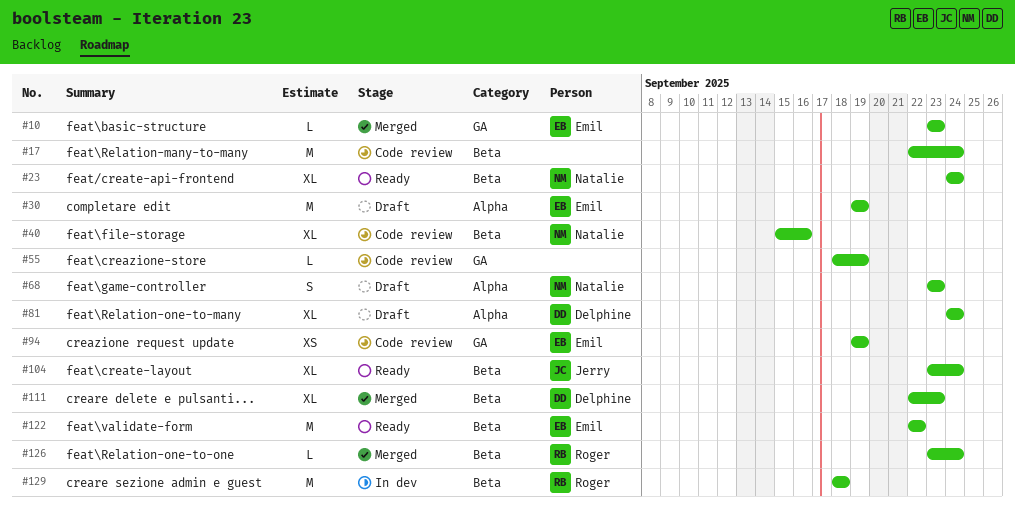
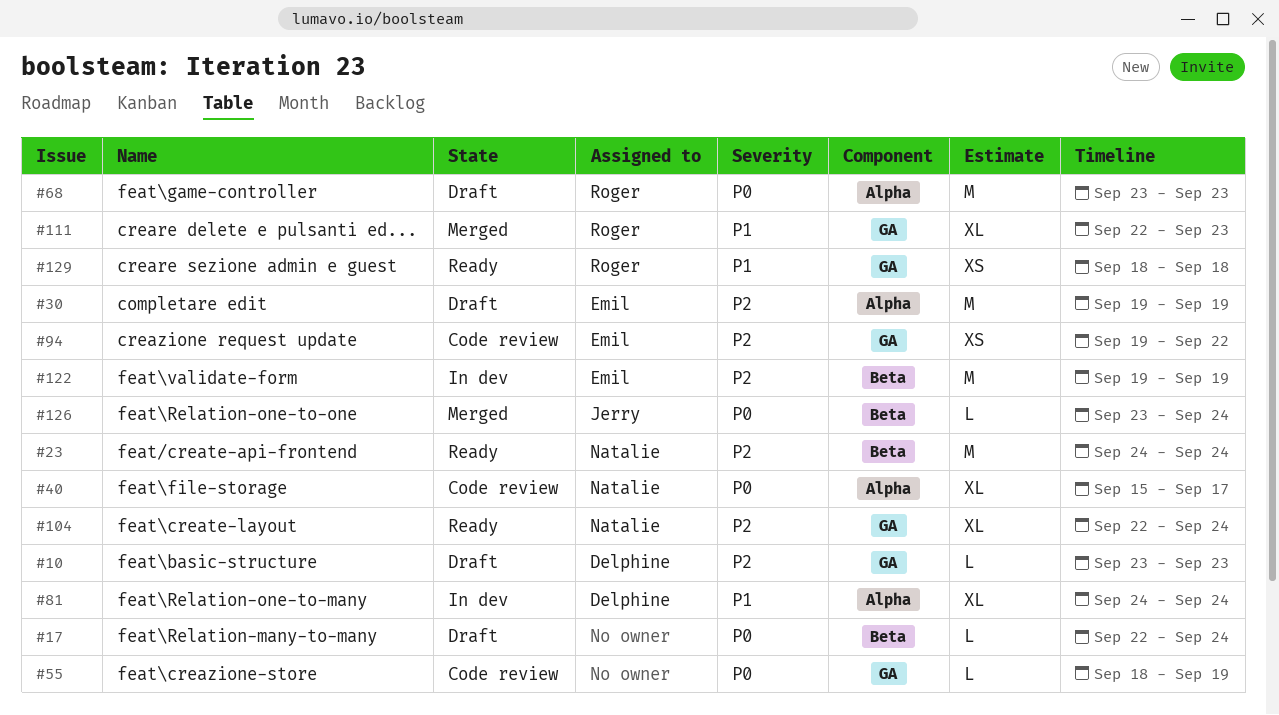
#10, status: Merged -> Draft
#10, owner: Emil -> Delphine
#17, status: Code review -> Draft
#17, estimate: M -> L
#23, estimate: XL -> M
#40, label: Beta -> Alpha
#40, due: Sep 16 -> Sep 17
#68, owner: Natalie -> Roger
#68, estimate: S -> M
#81, status: Draft -> In dev
#94, due: Sep 19 -> Sep 22
#104, owner: Jerry -> Natalie
#104, label: Beta -> GA
#104, start: Sep 23 -> Sep 22
#111, owner: Delphine -> Roger
#111, label: Beta -> GA
#122, status: Ready -> In dev
#122, start: Sep 22 -> Sep 19
#122, due: Sep 22 -> Sep 19
#126, owner: Roger -> Jerry
#129, status: In dev -> Ready
#129, label: Beta -> GA
#129, estimate: M -> XS

